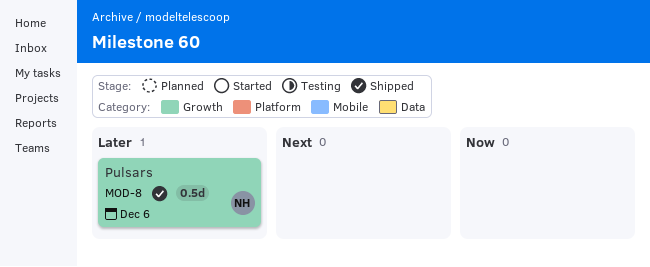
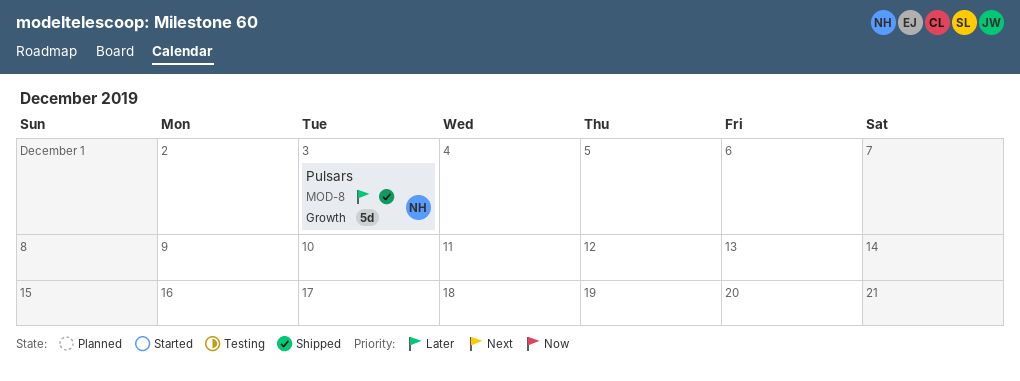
MOD-8, estimate: 0.5d -> 5d
MOD-8, due: Dec 6 -> Dec 3

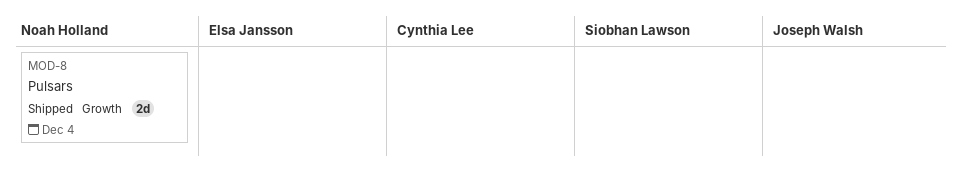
MOD-8, estimate: 5d -> 2d
MOD-8, due: Dec 3 -> Dec 4

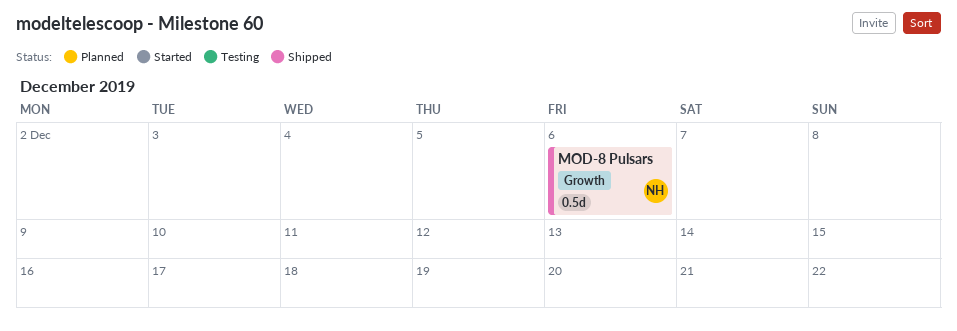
MOD-8, estimate: 2d -> 0.5d
MOD-8, due: Dec 4 -> Dec 6

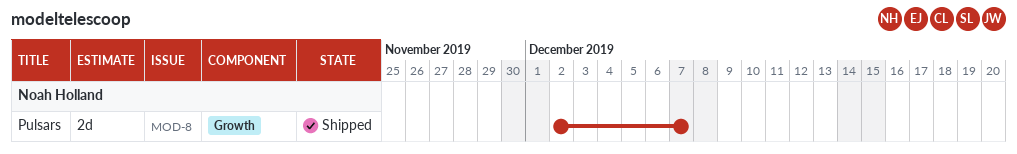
MOD-8, estimate: 0.5d -> 2d
MOD-8, due: Dec 6 -> Dec 7

